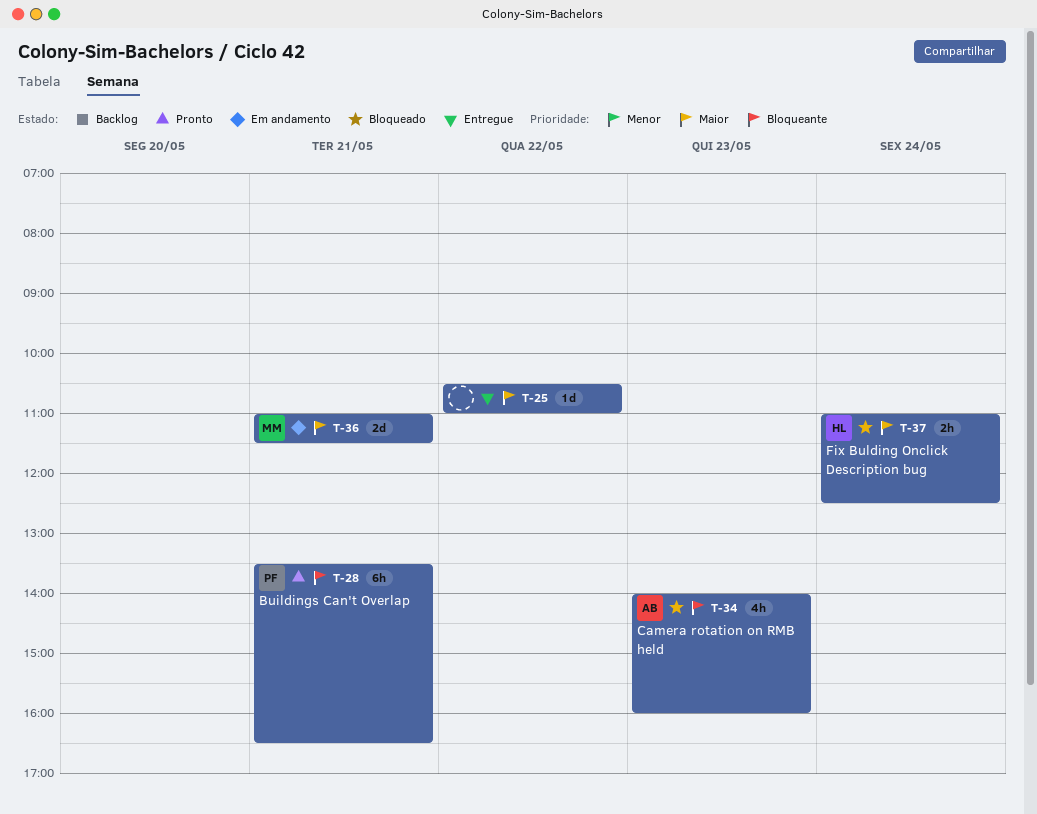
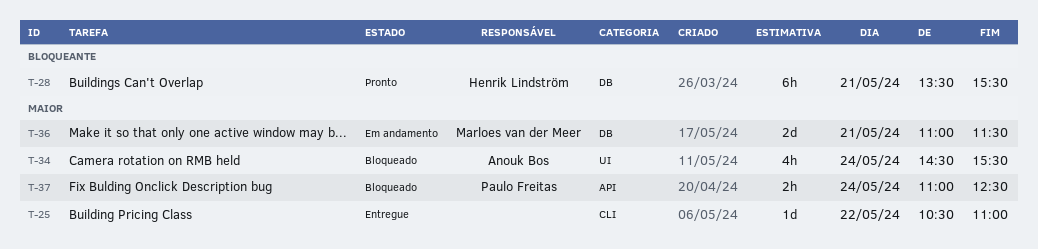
T-28, owner: Paulo Freitas -> Henrik Lindström
T-28, ends: 16:30 -> 15:30
T-34, priority: Bloqueante -> Maior
T-34, day: May 23 -> May 24
T-34, begins: 14:00 -> 14:30
T-34, ends: 16:00 -> 15:30
T-37, owner: Henrik Lindström -> Paulo Freitas

